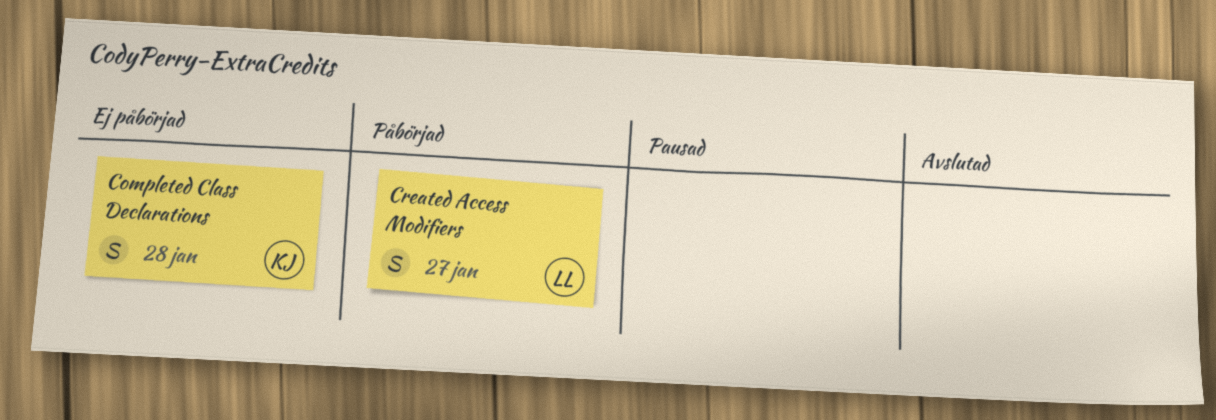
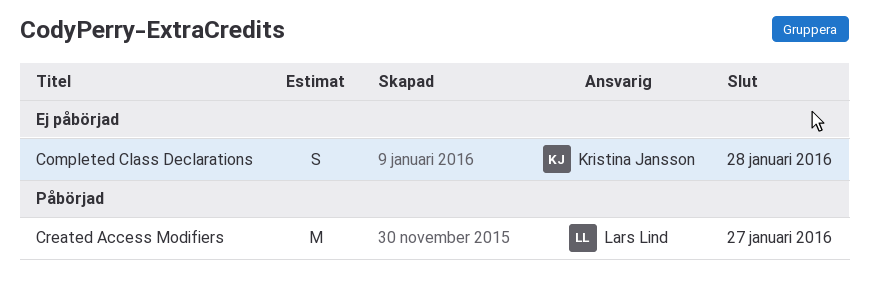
Created Access Modifiers, estimate: S -> M

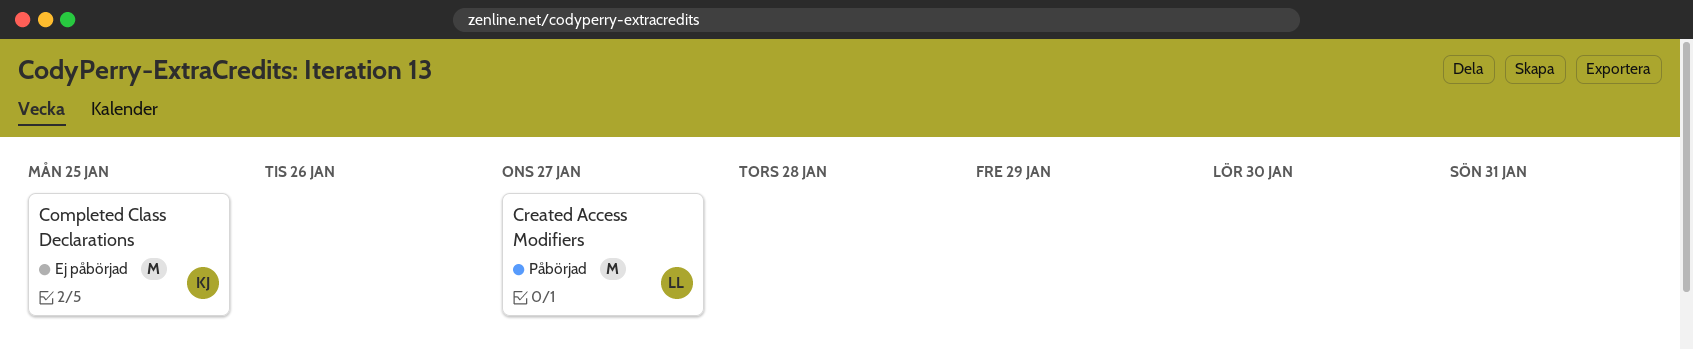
Completed Class Declarations, estimate: S -> M
Completed Class Declarations, due: Jan 28 -> Jan 25

